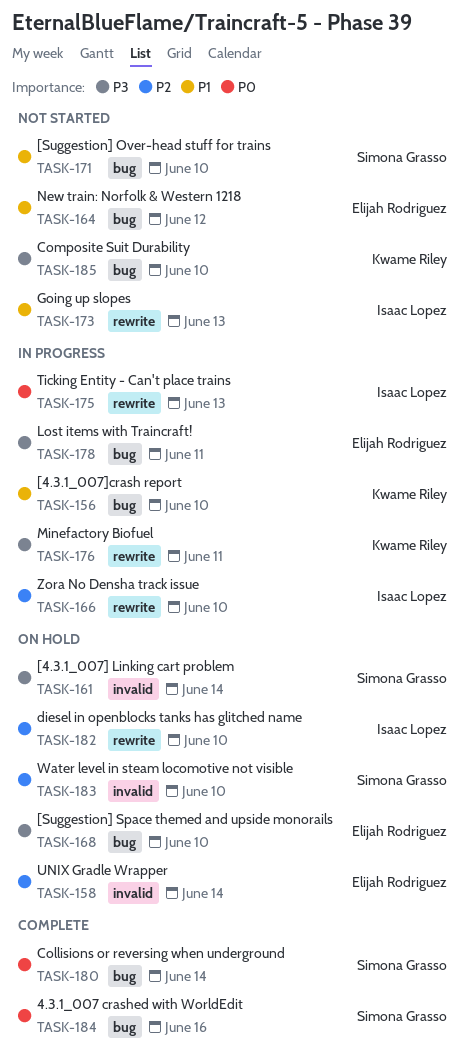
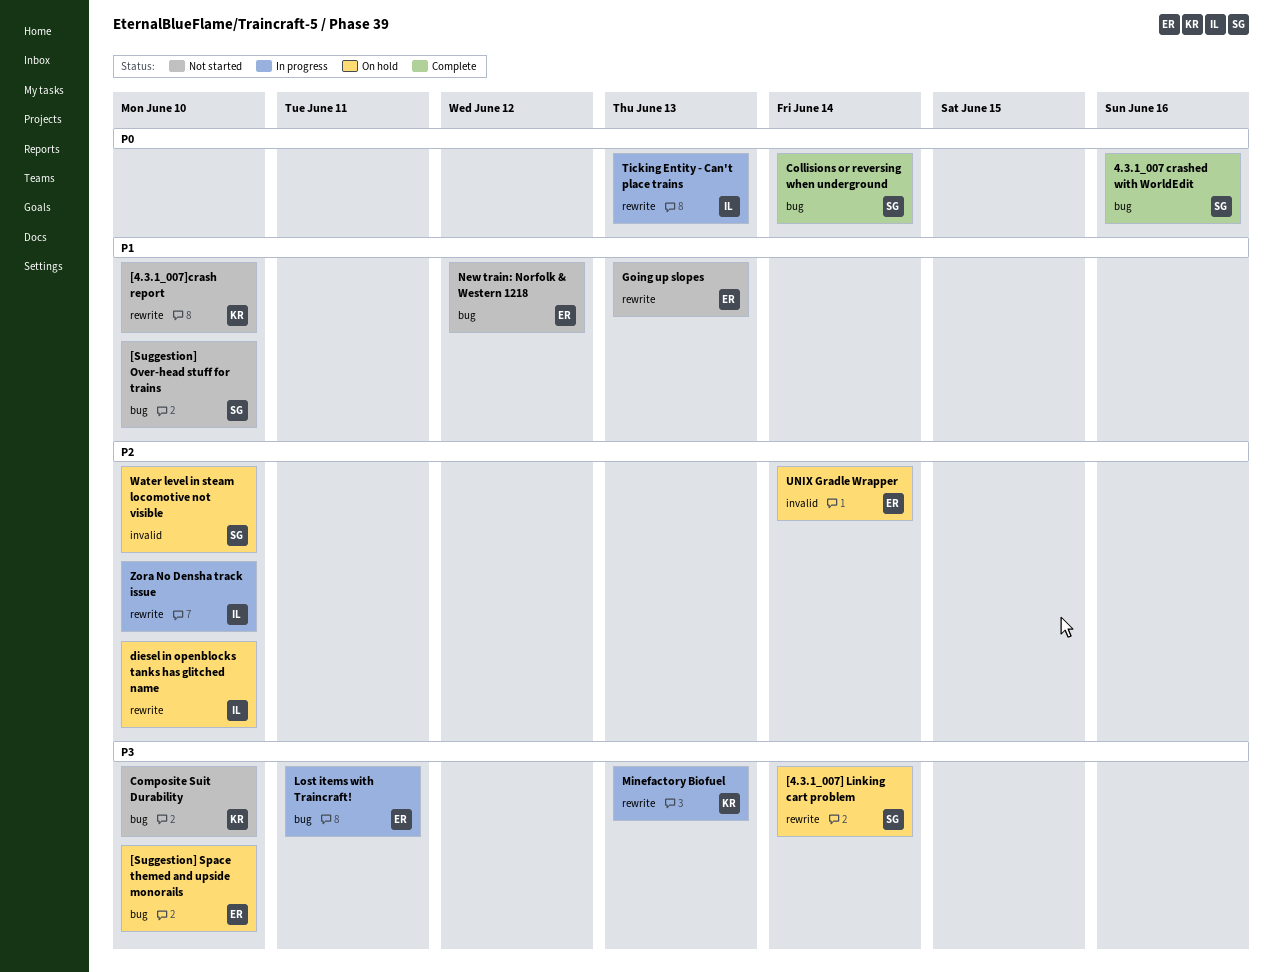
[4.3.1_007] Linking cart problem, label: invalid -> rewrite
[4.3.1_007]crash report, status: In progress -> Not started
[4.3.1_007]crash report, label: bug -> rewrite
Going up slopes, owner: Isaac Lopez -> Elijah Rodriguez
Minefactory Biofuel, due: Jun 11 -> Jun 13

